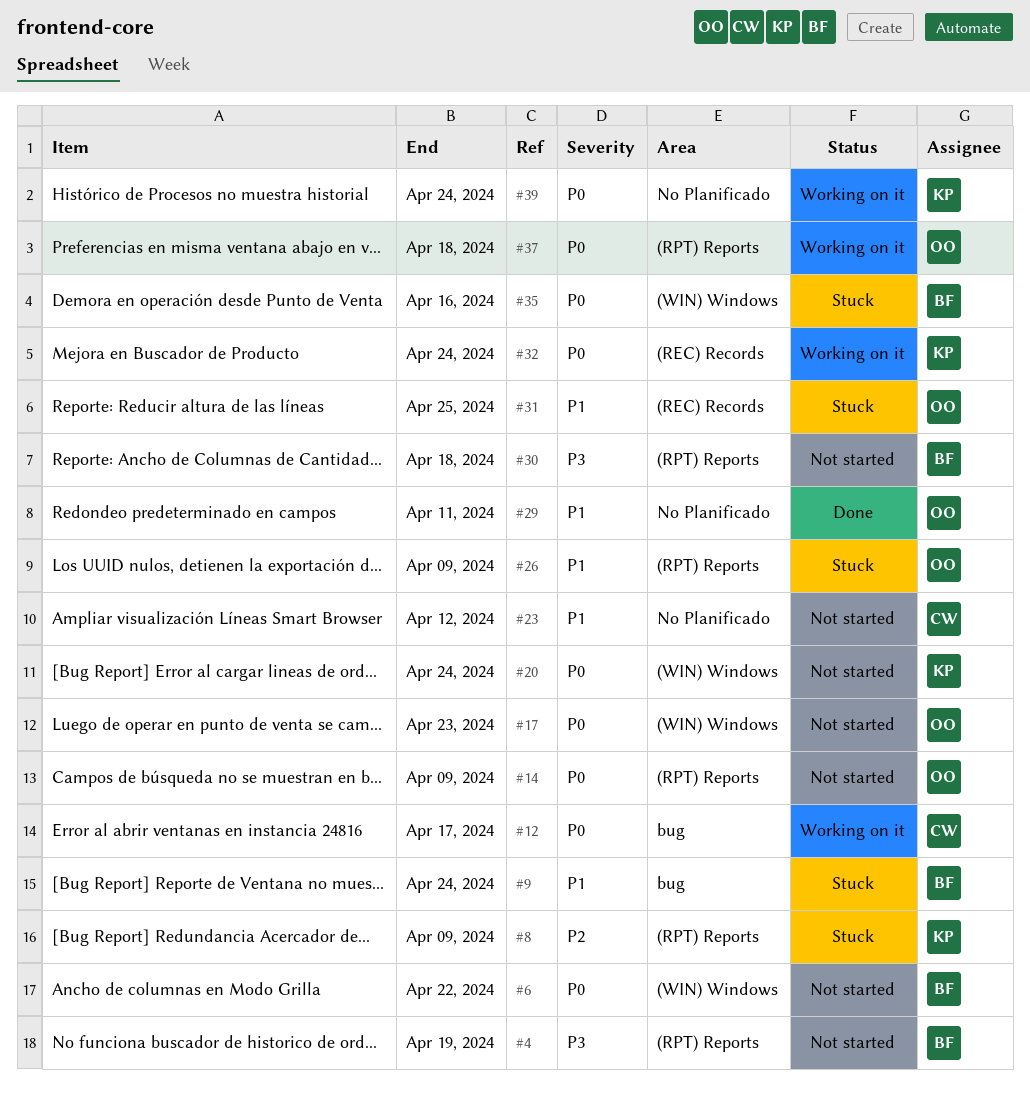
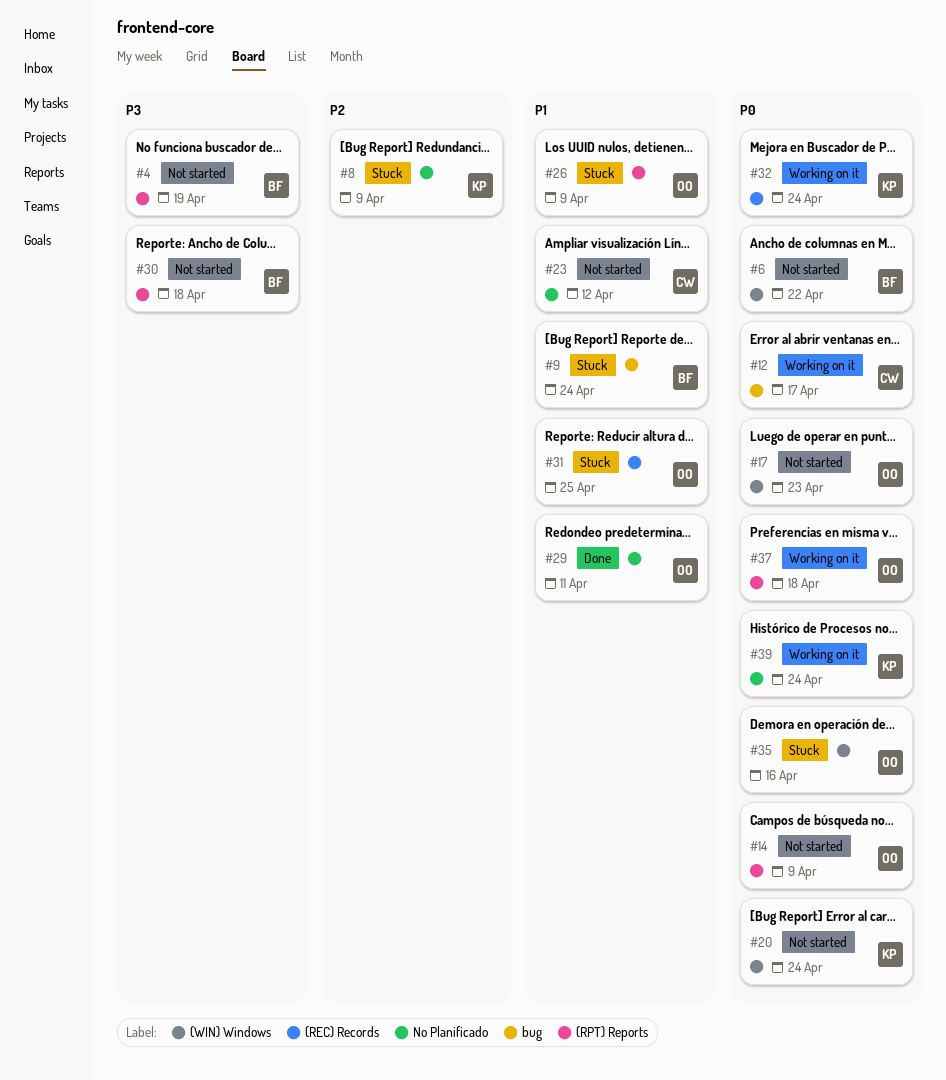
#8, label: (RPT) Reports -> No Planificado
#35, owner: BF -> OO

